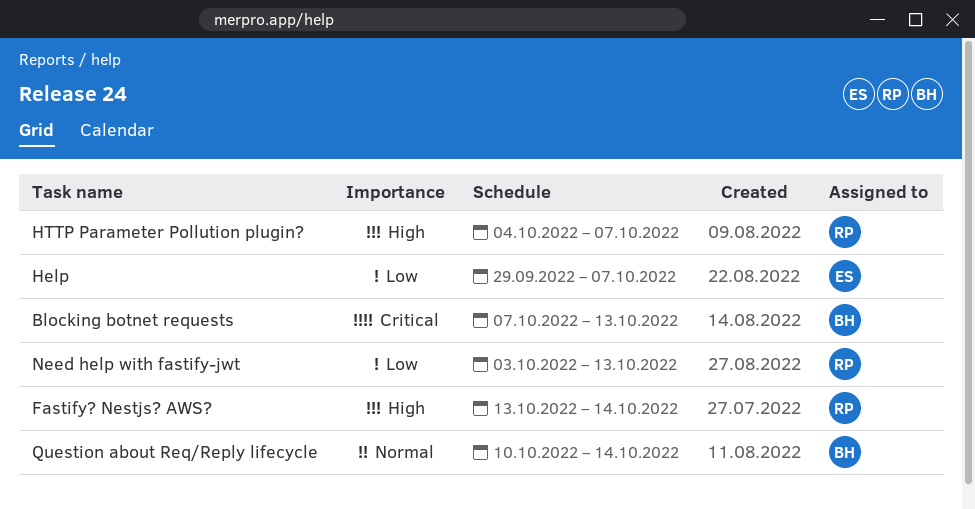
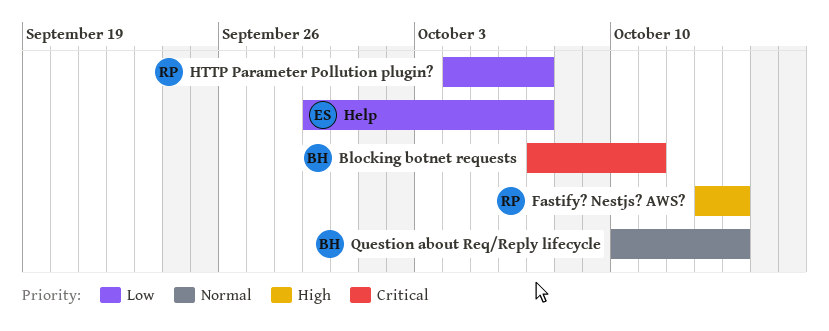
Blocking botnet requests, due: Oct 13 -> Oct 11
HTTP Parameter Pollution plugin?, priority: High -> Low
Need help with fastify-jwt: present -> none

